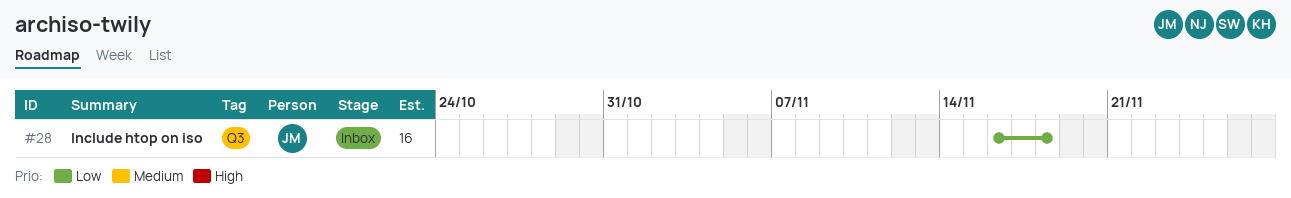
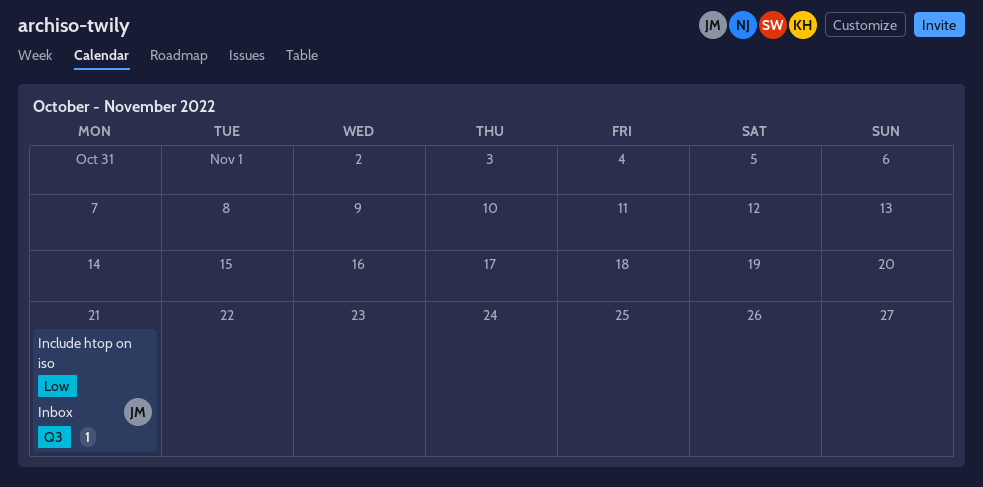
Include htop on iso, estimate: 16 -> 1
Include htop on iso, due: Nov 18 -> Nov 21

